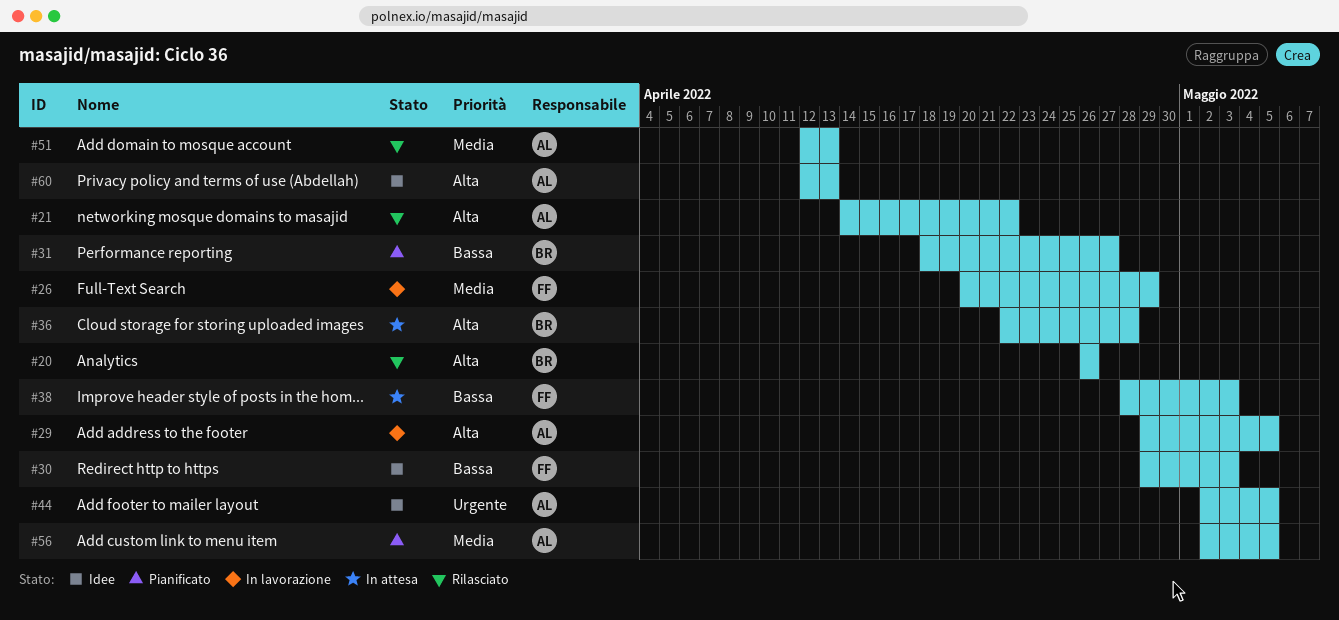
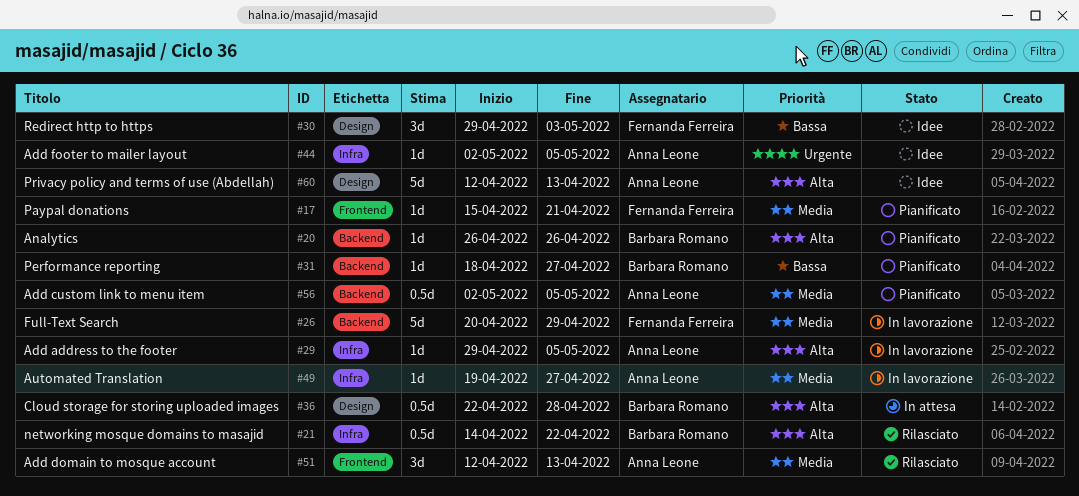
#17: none -> present
#20, status: Rilasciato -> Pianificato
#21, owner: Anna Leone -> Barbara Romano
#38: present -> none
#49: none -> present

